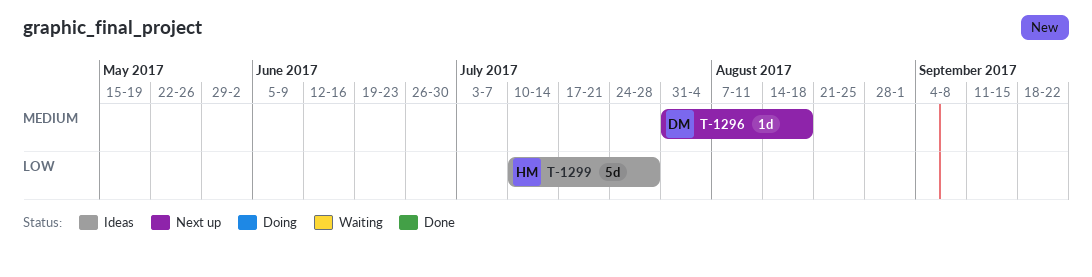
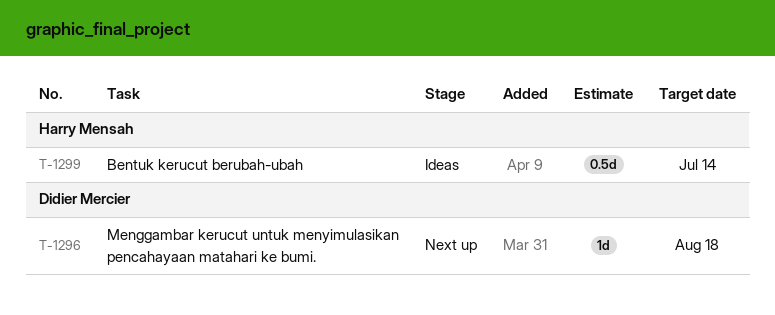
T-1299, estimate: 5d -> 0.5d
T-1299, due: Jul 28 -> Jul 14

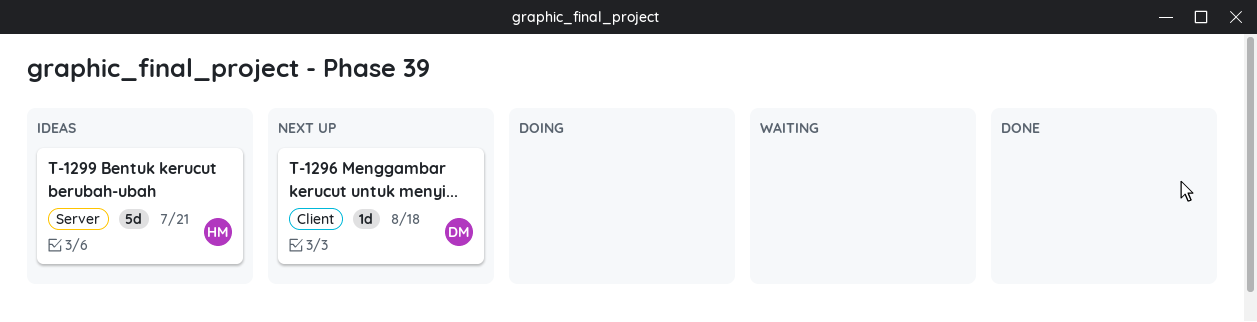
T-1299, estimate: 0.5d -> 5d
T-1299, due: Jul 14 -> Jul 21

